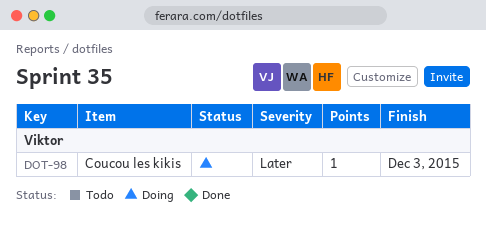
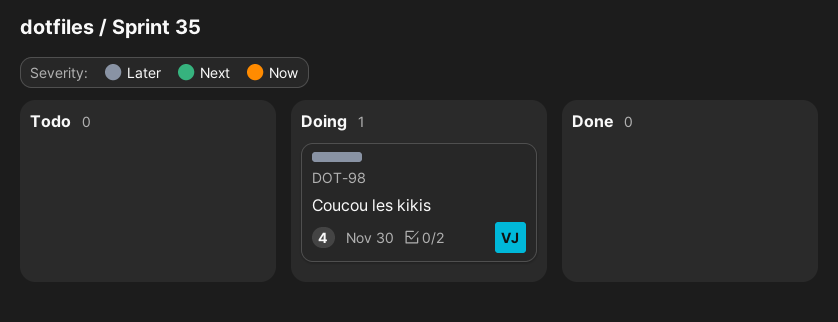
DOT-98, estimate: 1 -> 4
DOT-98, due: Dec 3 -> Nov 30

